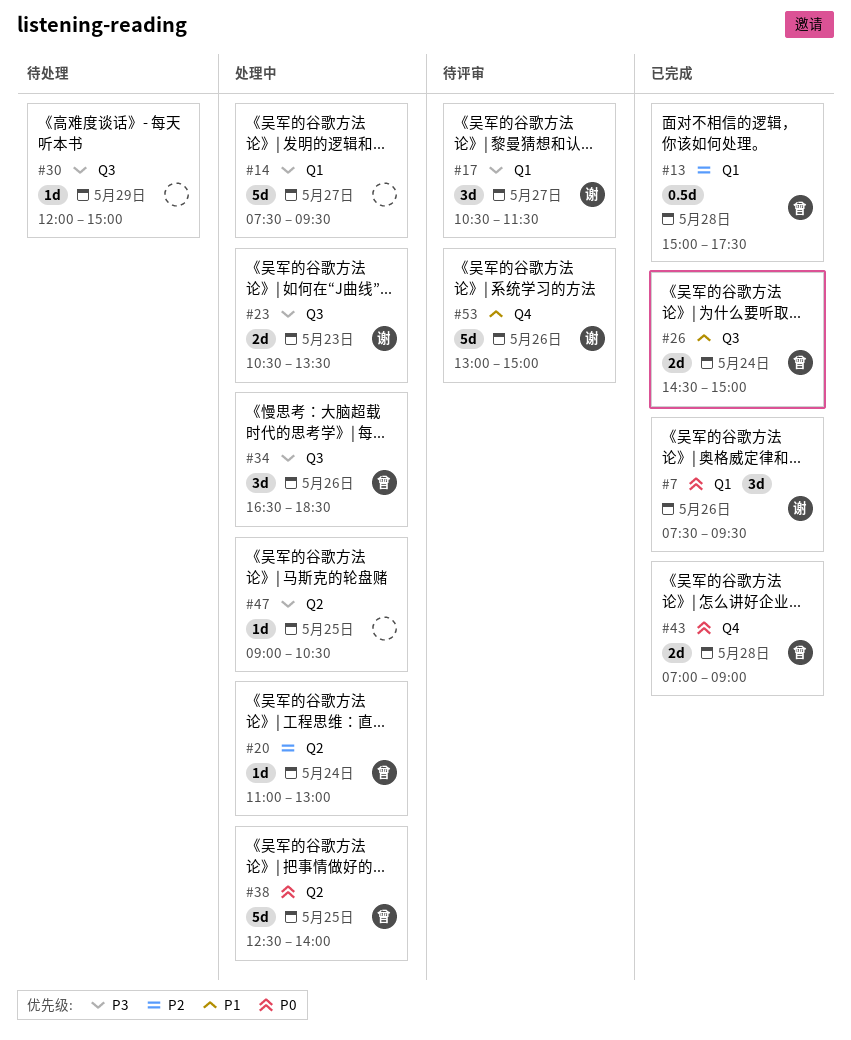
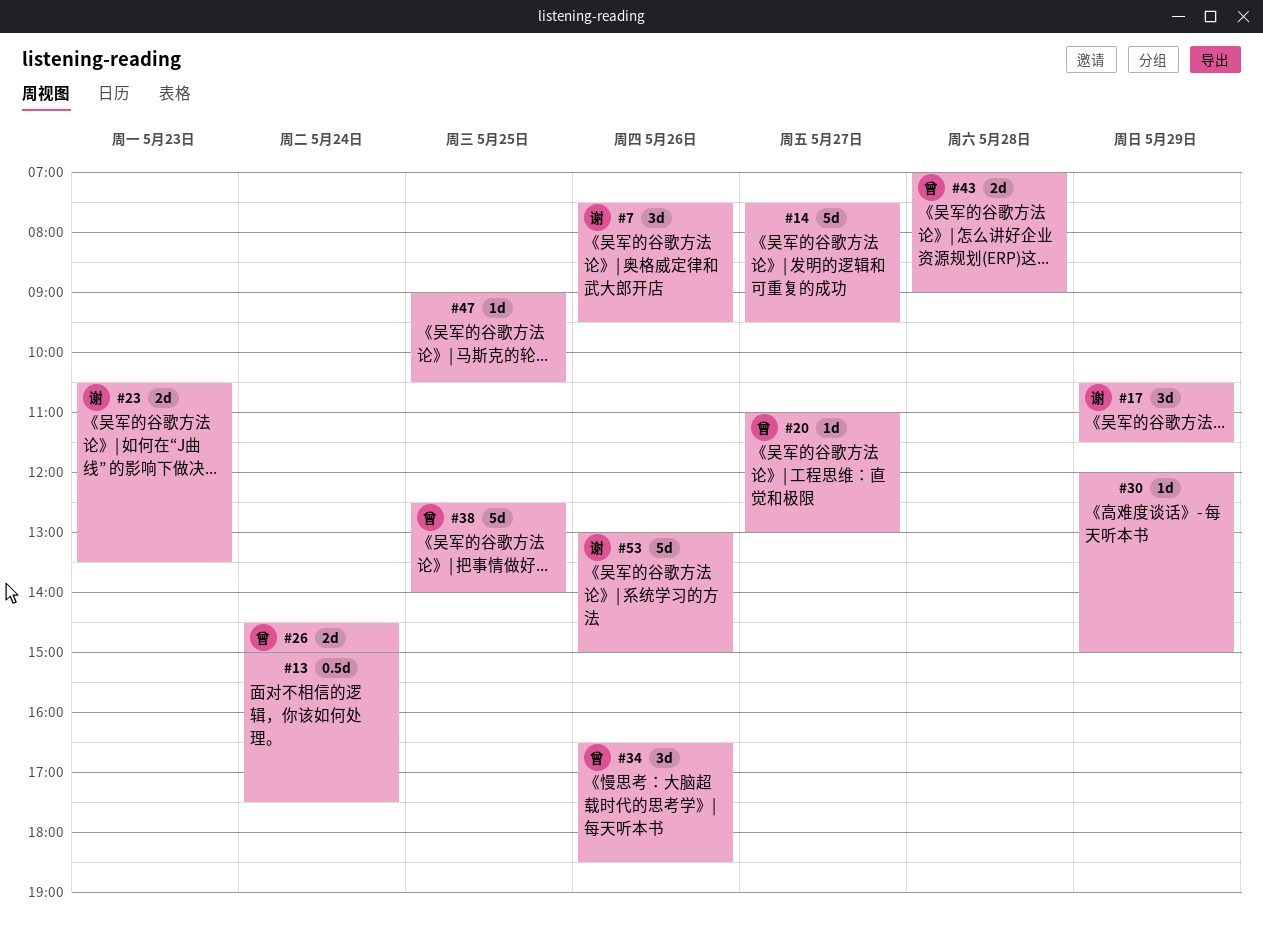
#13, owner: 曾 -> none
#13, day: May 28 -> May 24
#17, day: May 27 -> May 29
#20, day: May 24 -> May 27

